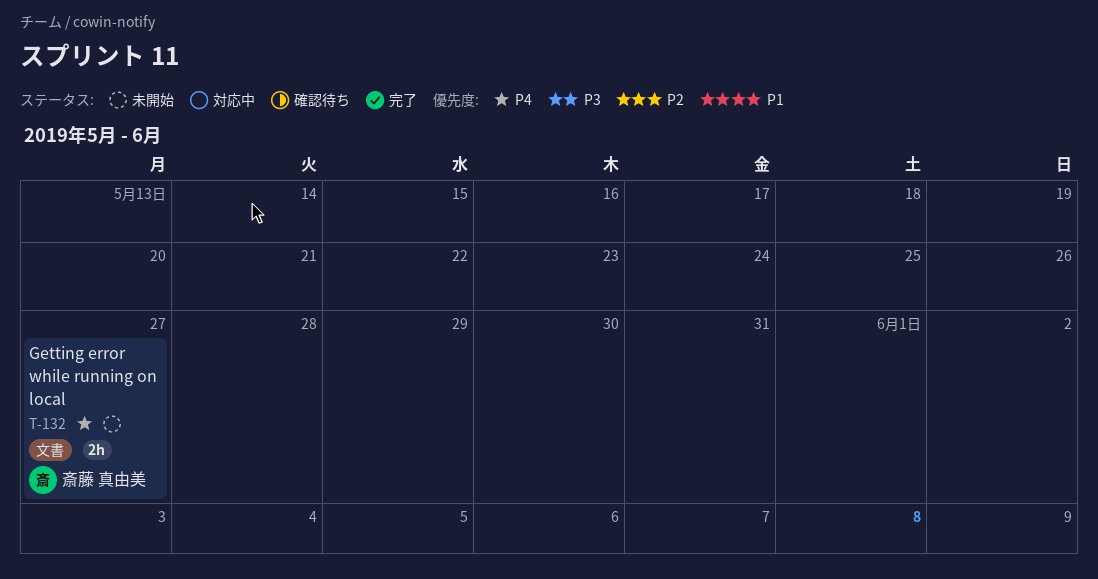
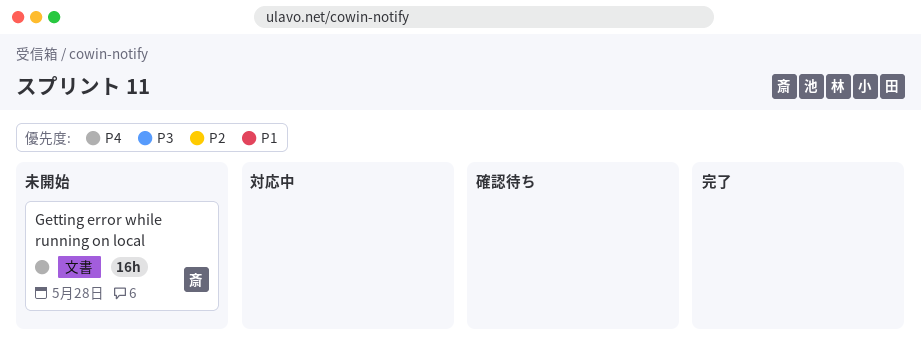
Getting error while running on local, estimate: 2h -> 16h
Getting error while running on local, due: May 27 -> May 28

